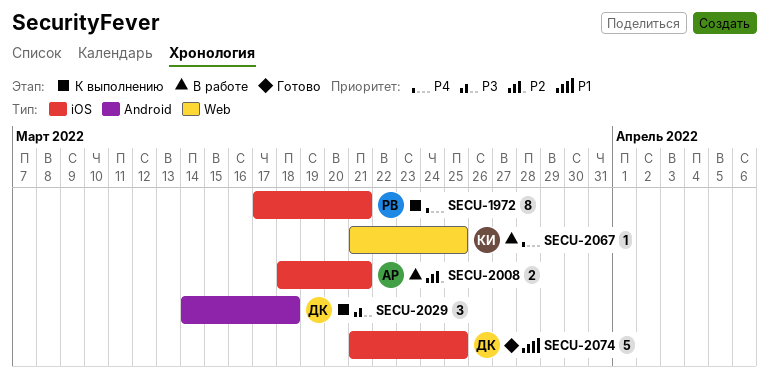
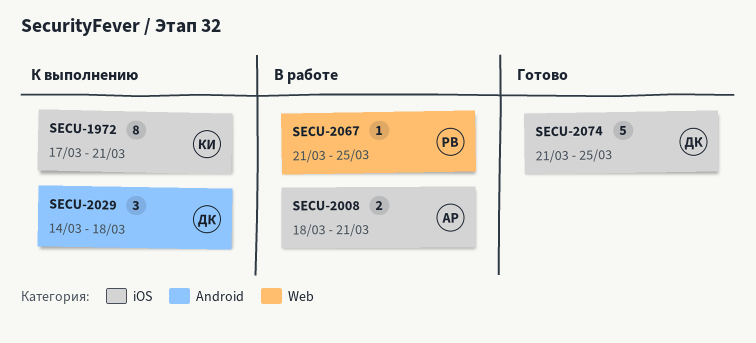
SECU-1972, owner: РВ -> КИ
SECU-2067, owner: КИ -> РВ

